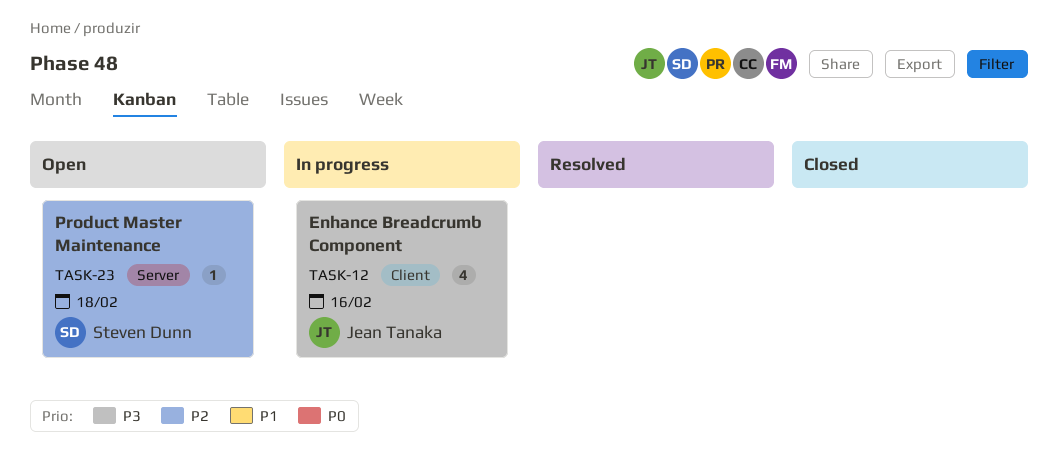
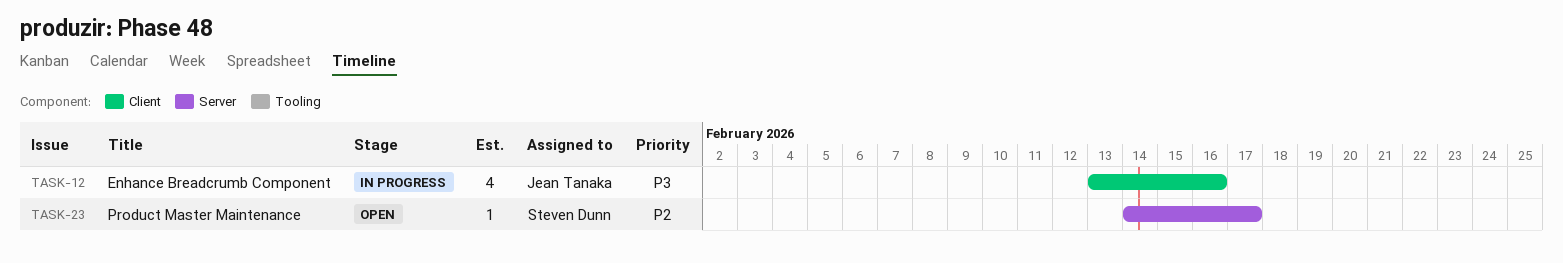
TASK-23, due: Feb 18 -> Feb 17

